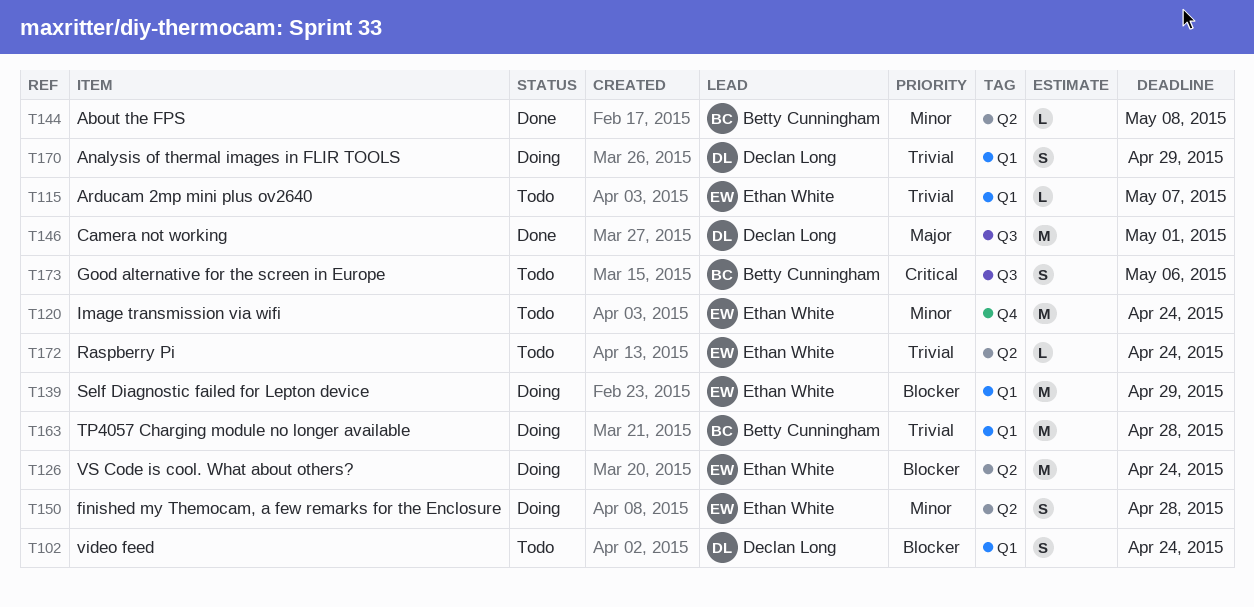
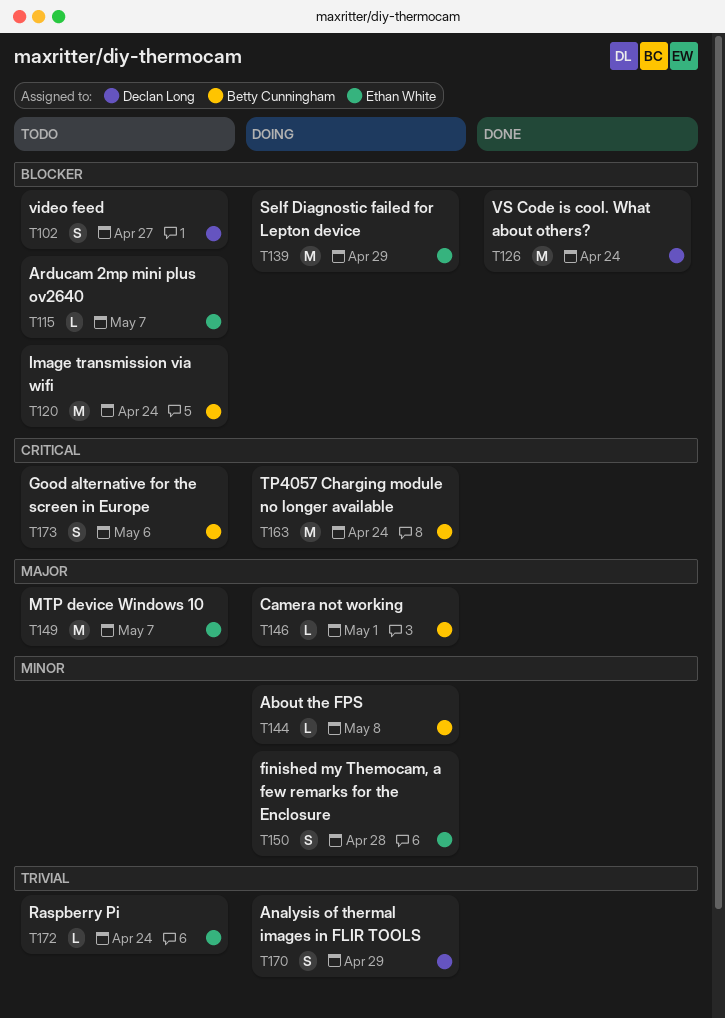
T102, due: Apr 24 -> Apr 27
T115, priority: Trivial -> Blocker
T120, owner: Ethan White -> Betty Cunningham
T120, priority: Minor -> Blocker
T126, status: Doing -> Done
T126, owner: Ethan White -> Declan Long
T144, status: Done -> Doing
T146, status: Done -> Doing
T146, owner: Declan Long -> Betty Cunningham
T146, estimate: M -> L
T149: none -> present
T163, priority: Trivial -> Critical
T163, due: Apr 28 -> Apr 24

